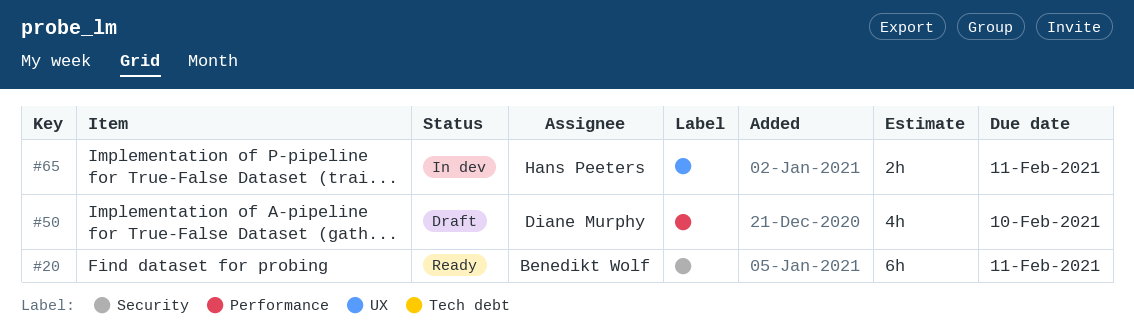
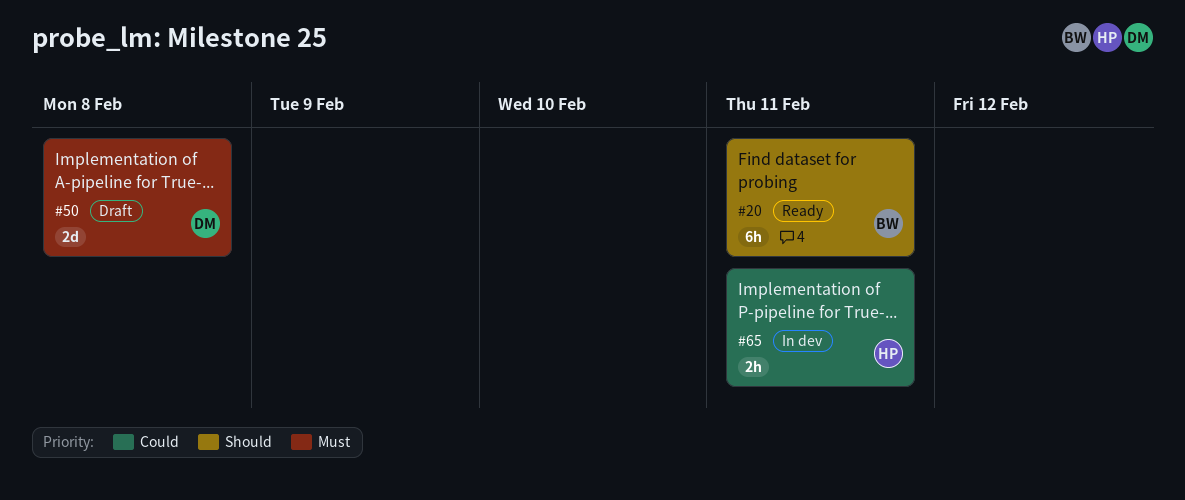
#50, estimate: 4h -> 2d
#50, due: Feb 10 -> Feb 8

